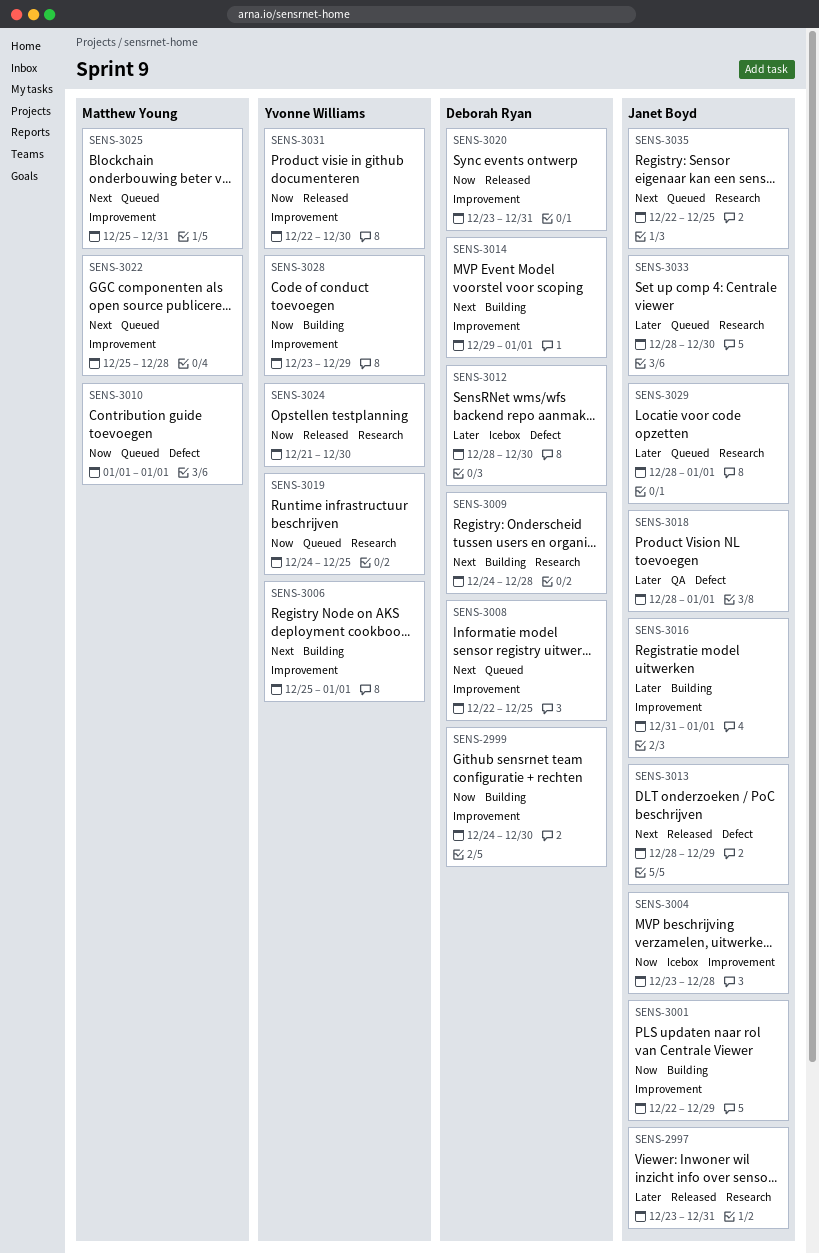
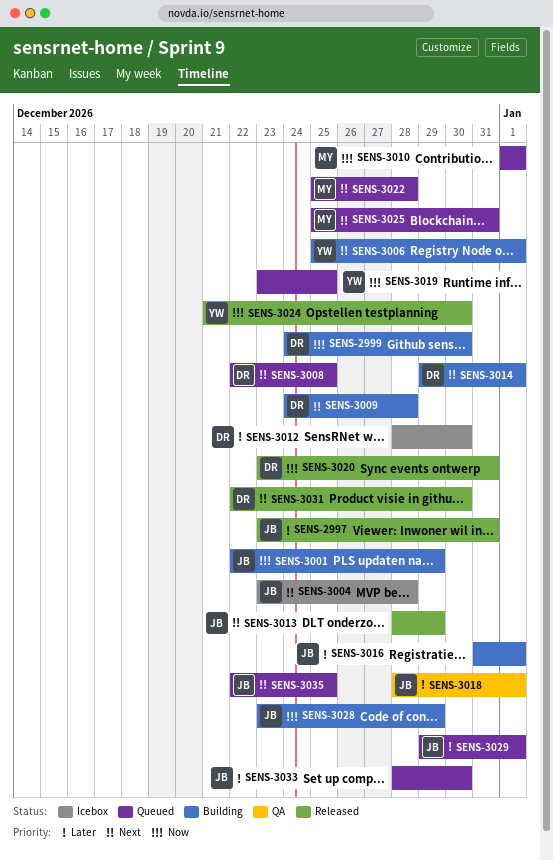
SENS-3004, priority: Now -> Next
SENS-3019, start: Dec 24 -> Dec 23
SENS-3028, owner: Yvonne Williams -> Janet Boyd
SENS-3029, start: Dec 28 -> Dec 29
SENS-3031, owner: Yvonne Williams -> Deborah Ryan
SENS-3031, priority: Now -> Next

